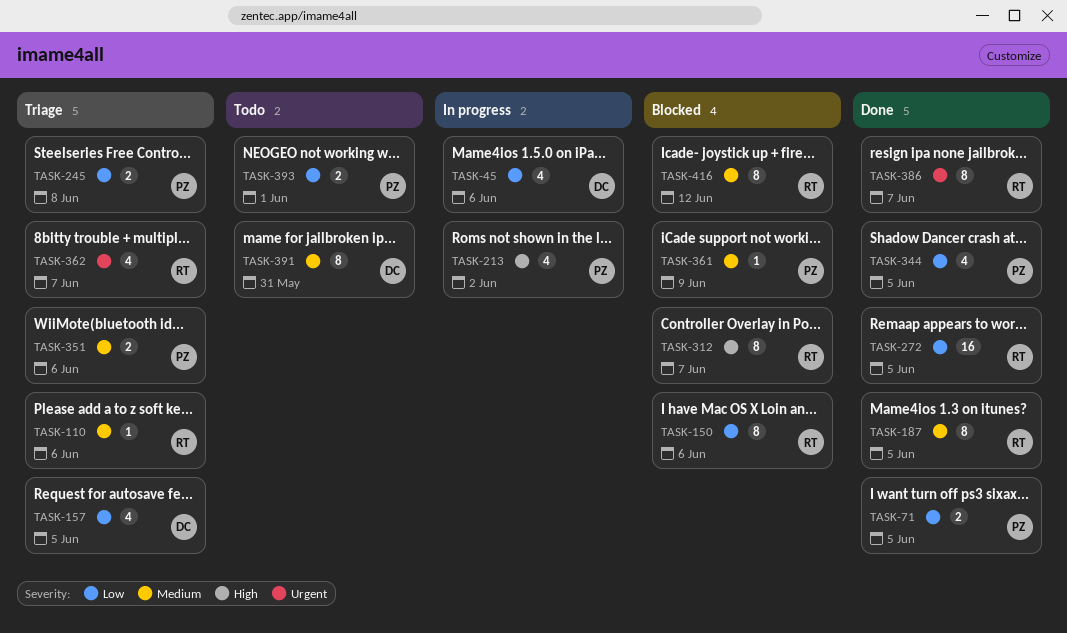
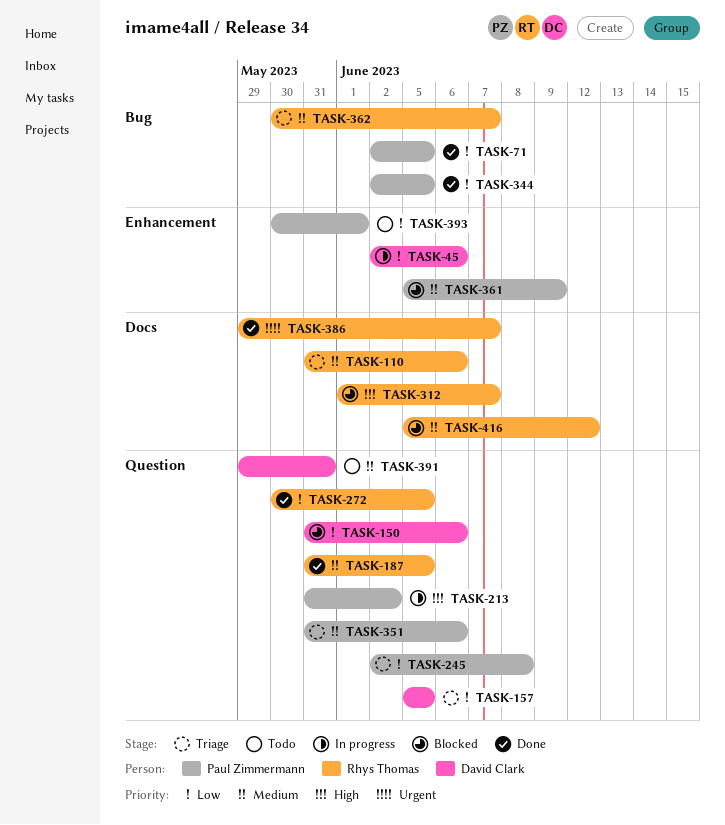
TASK-150, owner: Rhys Thomas -> David Clark
TASK-362, priority: Urgent -> Medium

